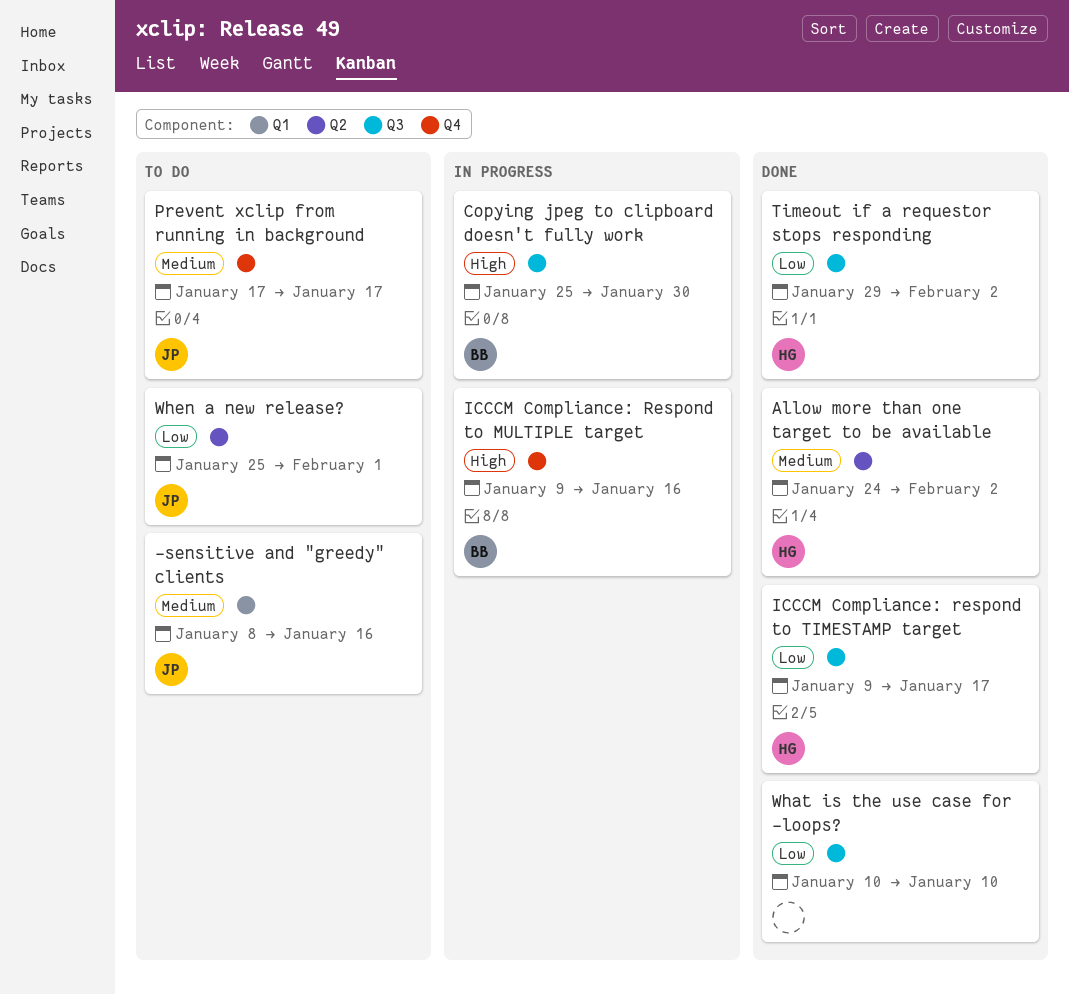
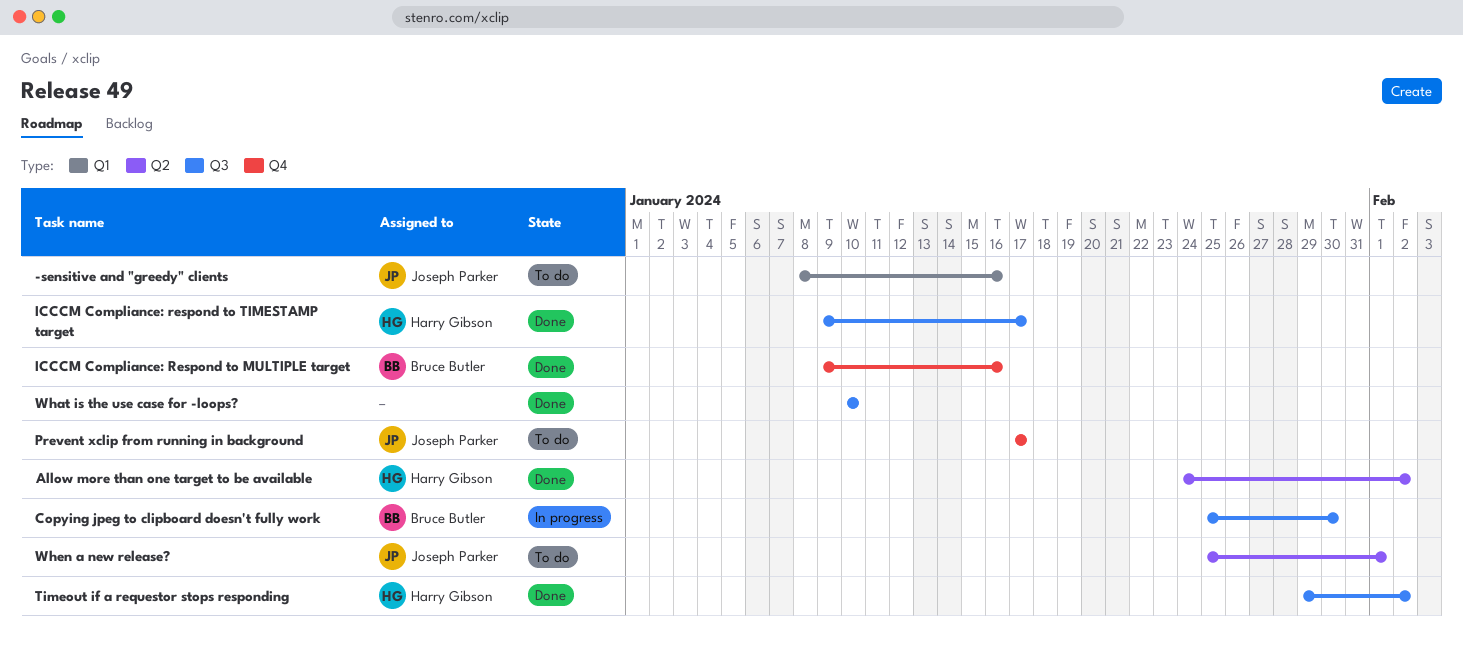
ICCCM Compliance: Respond to MULTIPLE target, status: In progress -> Done

